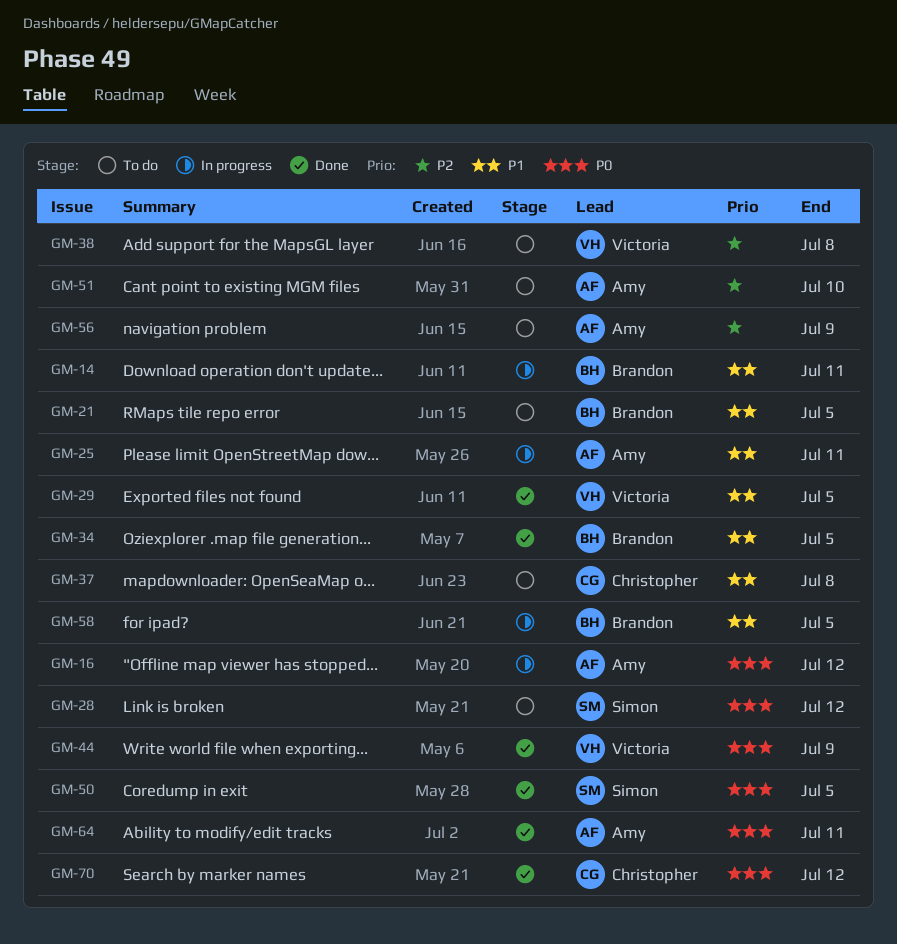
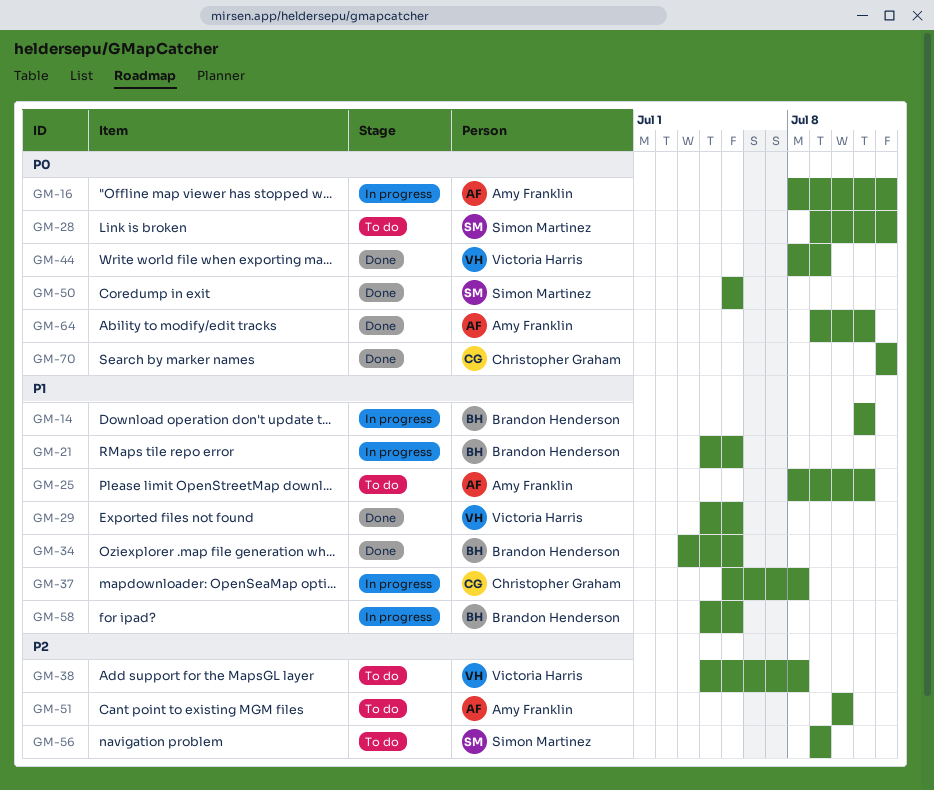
GM-21, status: To do -> In progress
GM-25, status: In progress -> To do
GM-37, status: To do -> In progress
GM-56, owner: Amy Franklin -> Simon Martinez

